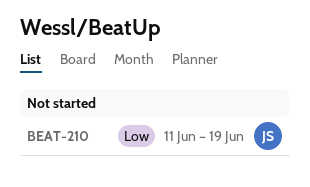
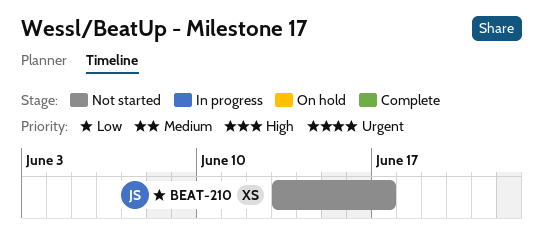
BEAT-210, start: Jun 11 -> Jun 13
BEAT-210, due: Jun 19 -> Jun 17

